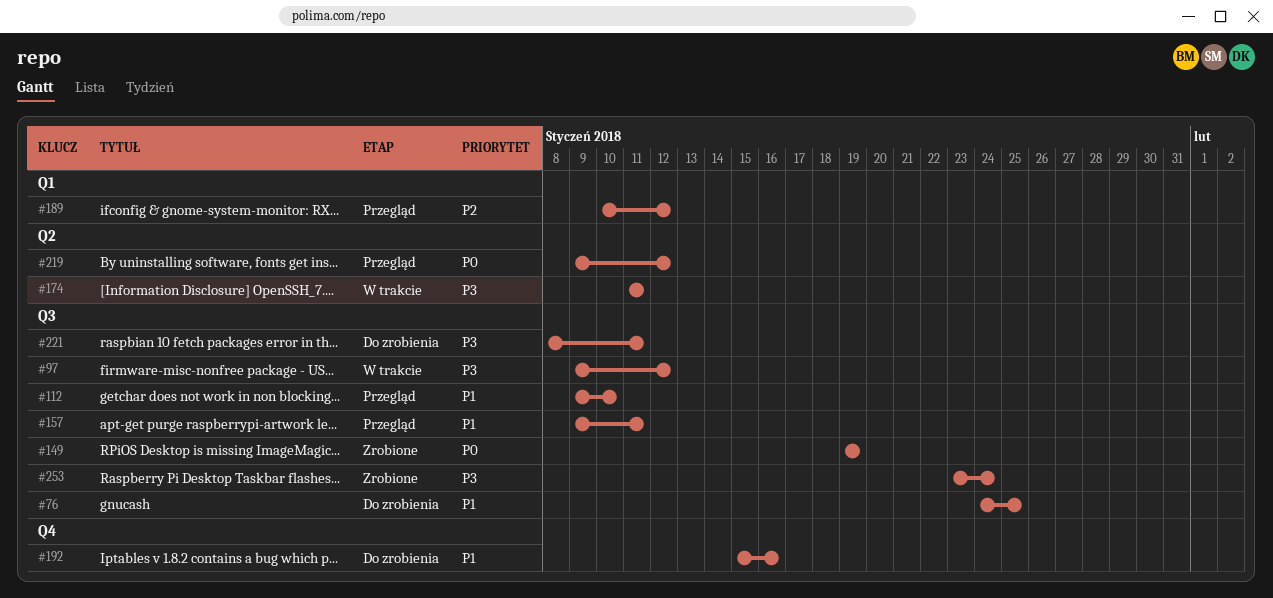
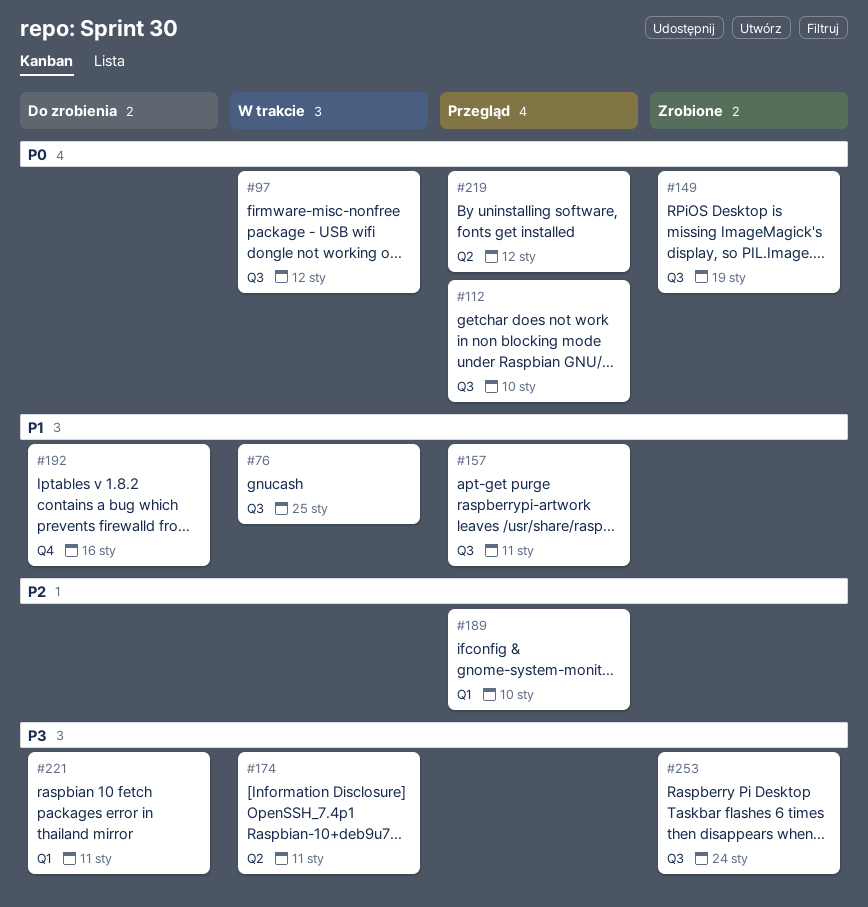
#76, status: Do zrobienia -> W trakcie
#97, priority: P3 -> P0
#112, priority: P1 -> P0
#189, due: Jan 12 -> Jan 10
#221, label: Q3 -> Q1

